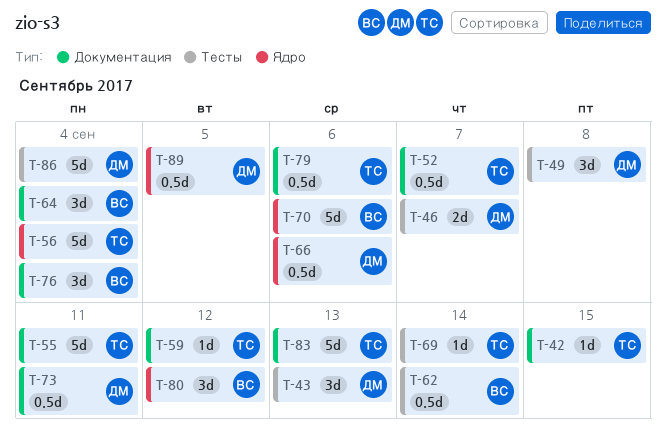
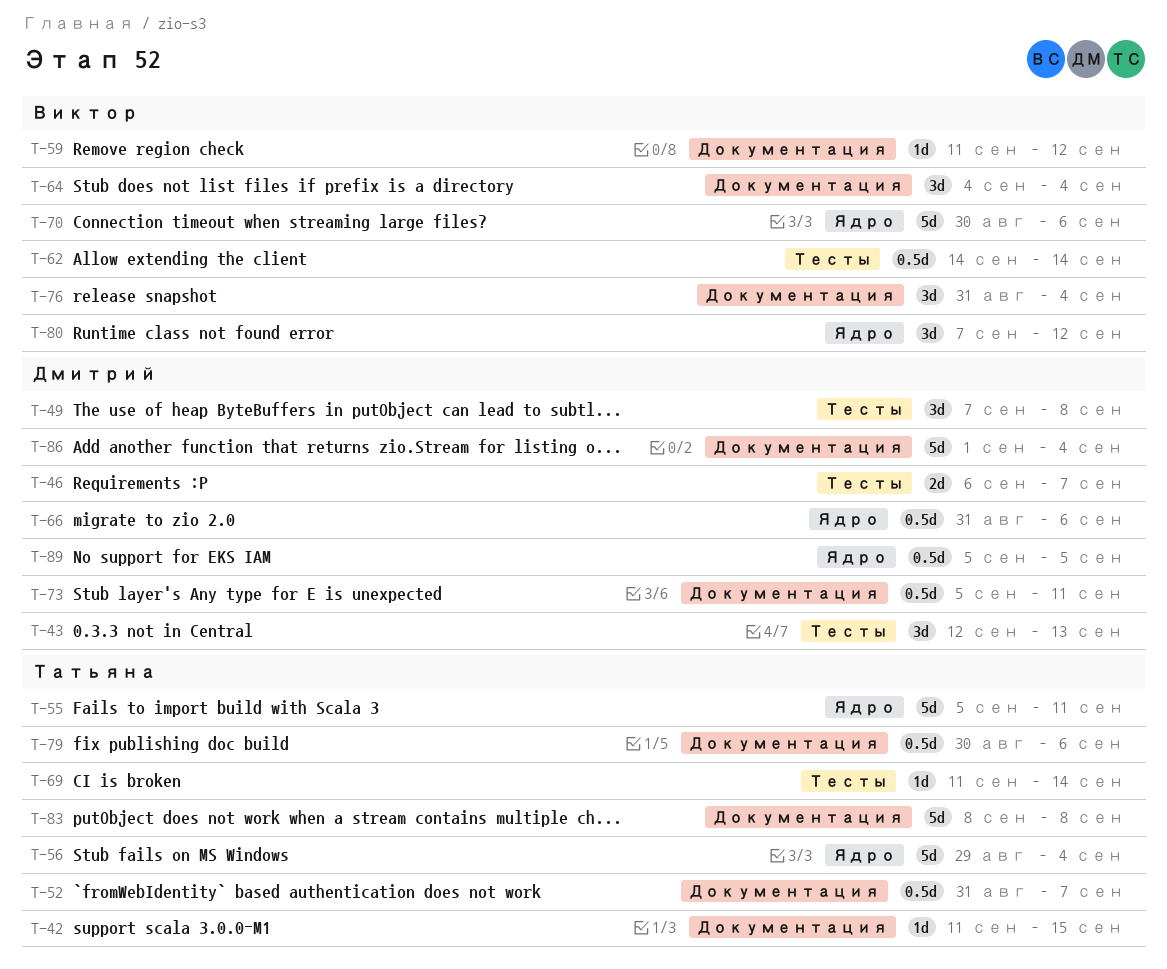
T-55, label: Документация -> Ядро
T-59, owner: Татьяна -> Виктор
T-83, due: Sep 13 -> Sep 8
T-86, label: Тесты -> Документация

